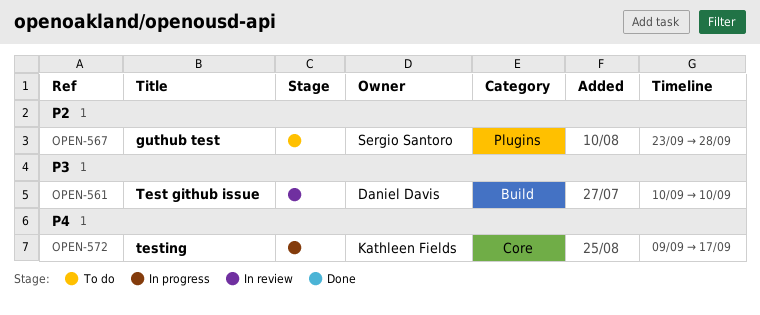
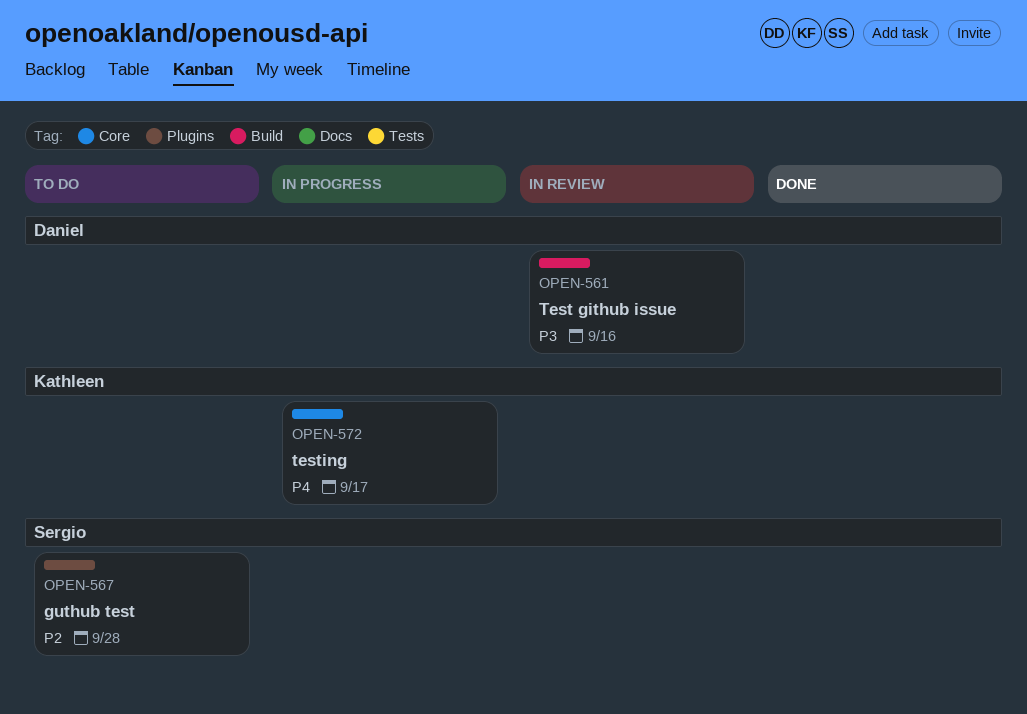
OPEN-561, due: Sep 10 -> Sep 16

